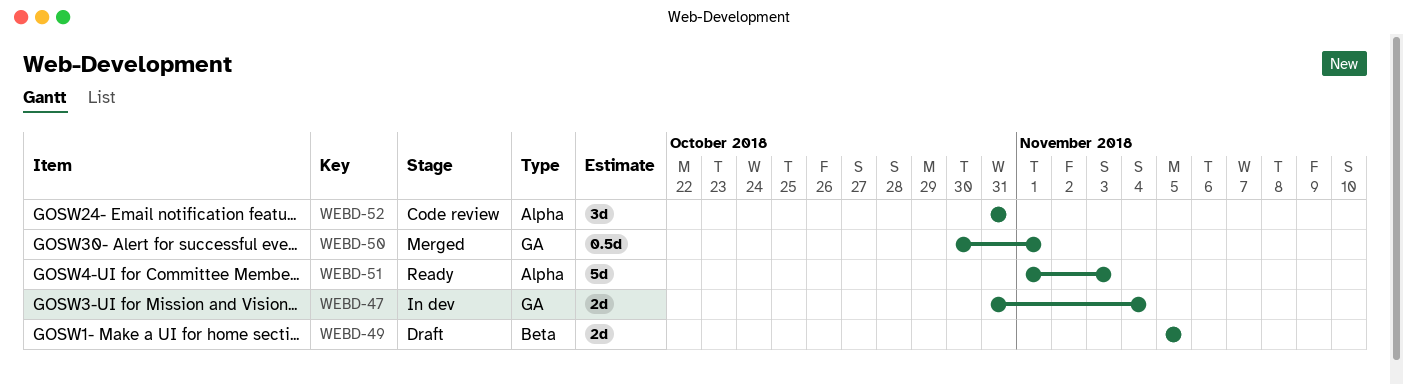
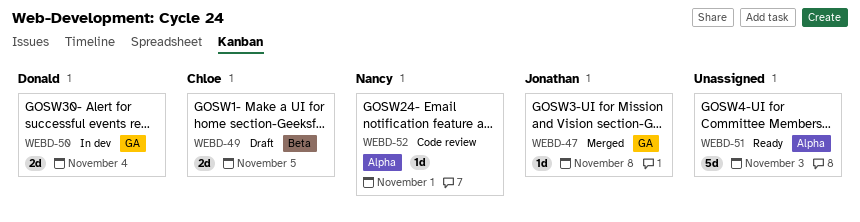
WEBD-47, status: In dev -> Merged
WEBD-47, estimate: 2d -> 1d
WEBD-47, due: Nov 4 -> Nov 8
WEBD-50, status: Merged -> In dev
WEBD-50, estimate: 0.5d -> 2d
WEBD-50, due: Nov 1 -> Nov 4
WEBD-52, estimate: 3d -> 1d
WEBD-52, due: Oct 31 -> Nov 1

